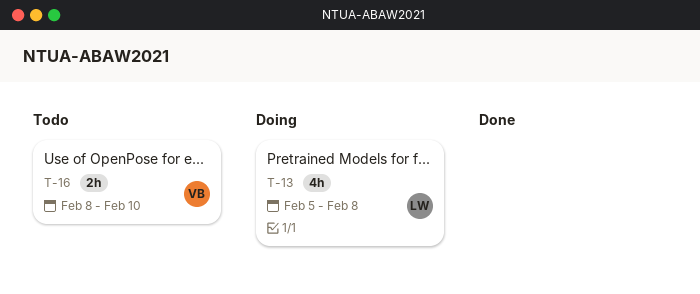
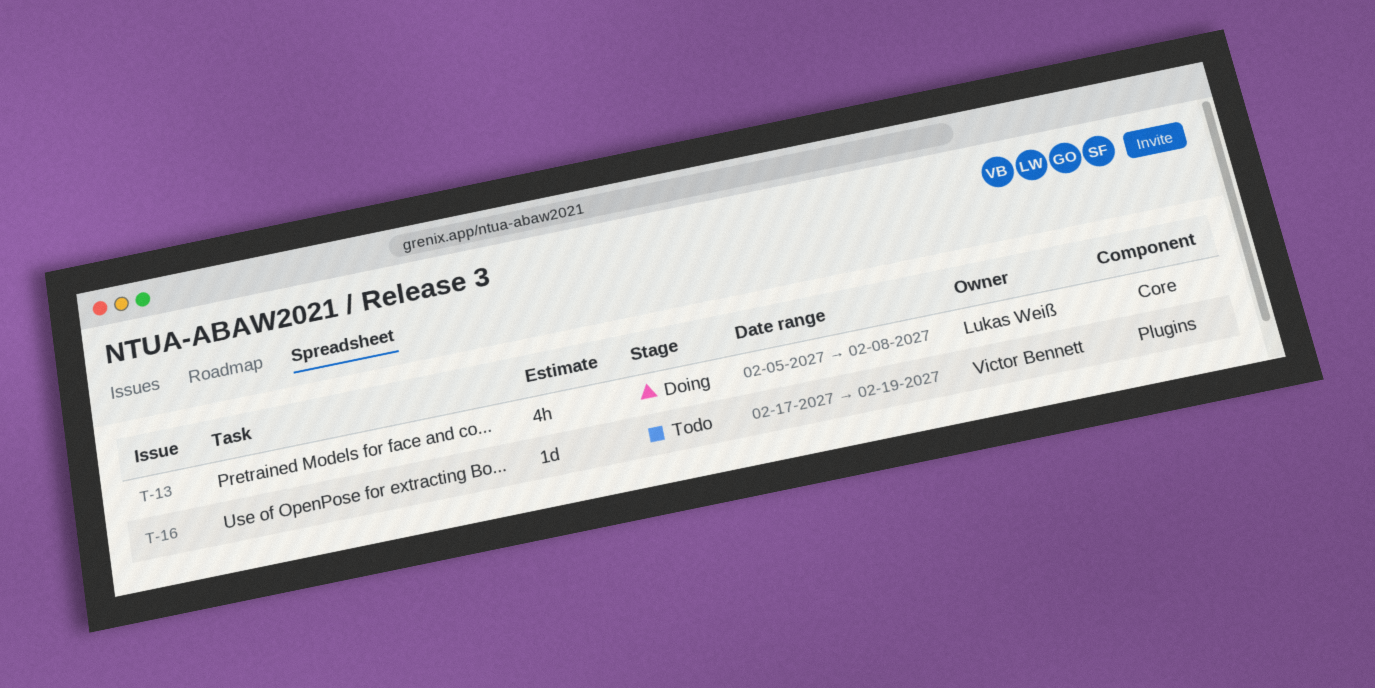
T-16, estimate: 2h -> 1d
T-16, start: Feb 8 -> Feb 17
T-16, due: Feb 10 -> Feb 19

